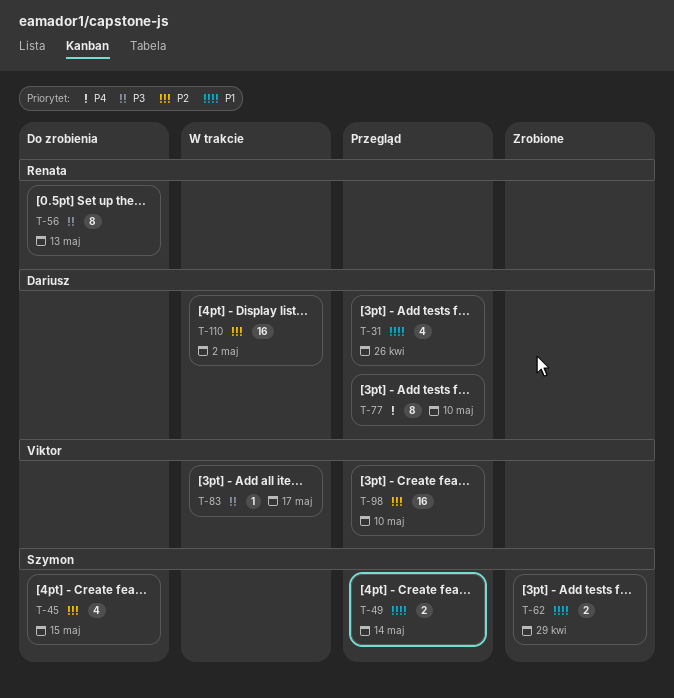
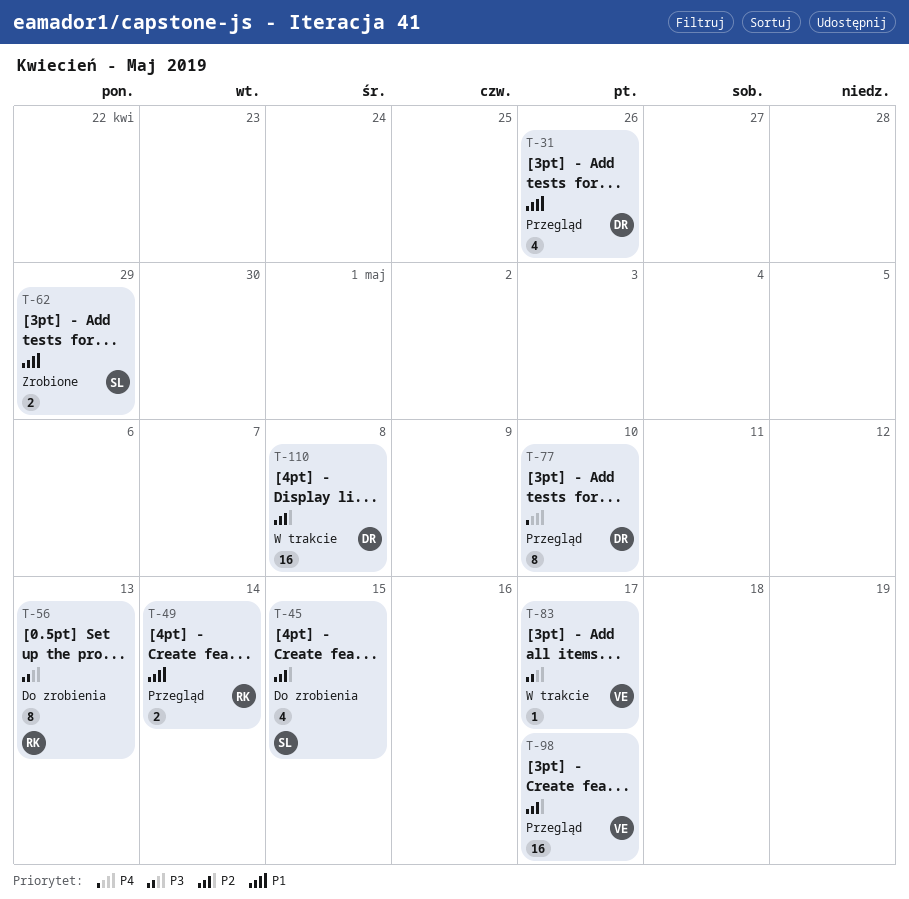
T-49, owner: Szymon -> Renata
T-98, due: May 10 -> May 17
T-110, due: May 2 -> May 8

